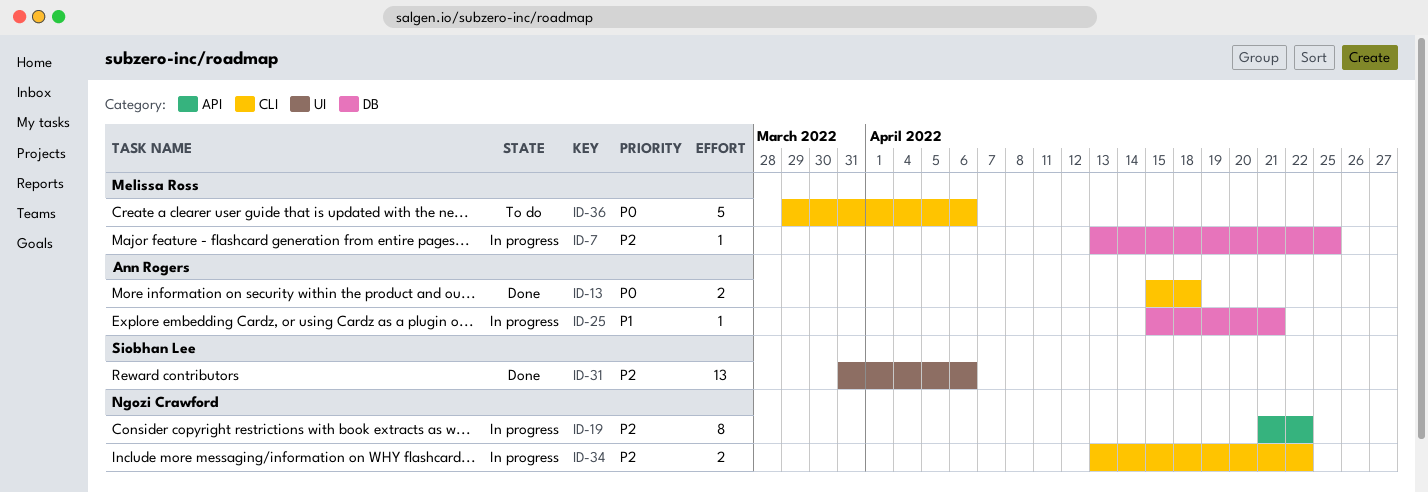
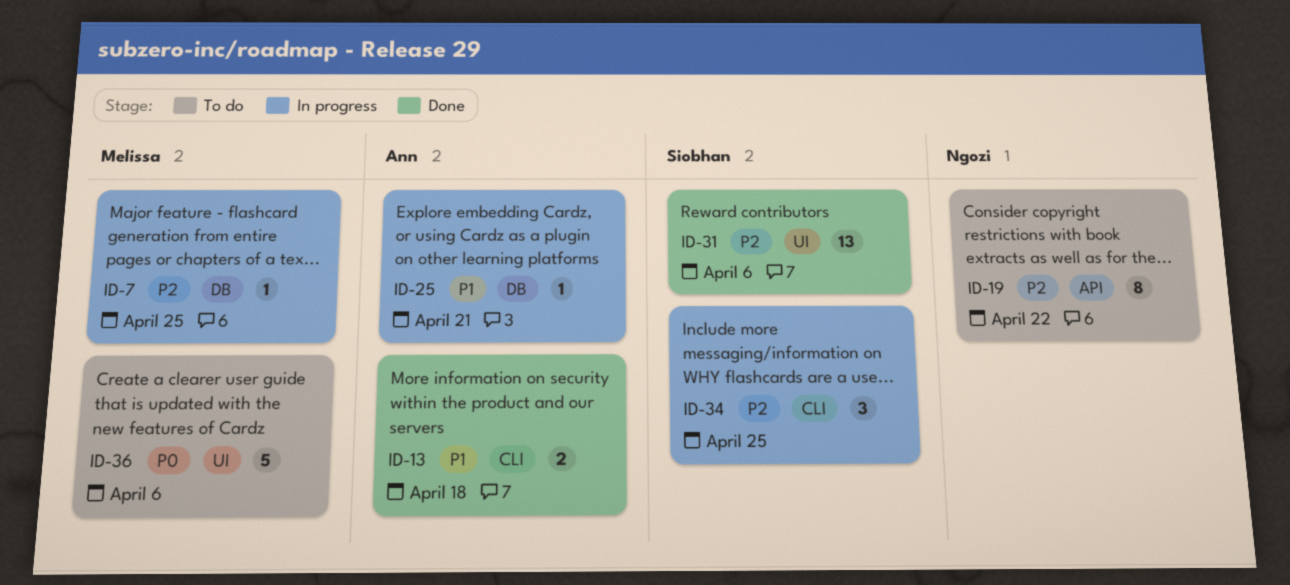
ID-13, priority: P0 -> P1
ID-19, status: In progress -> To do
ID-34, owner: Ngozi Crawford -> Siobhan Lee
ID-34, estimate: 2 -> 3
ID-34, due: Apr 22 -> Apr 25
ID-36, label: CLI -> UI

